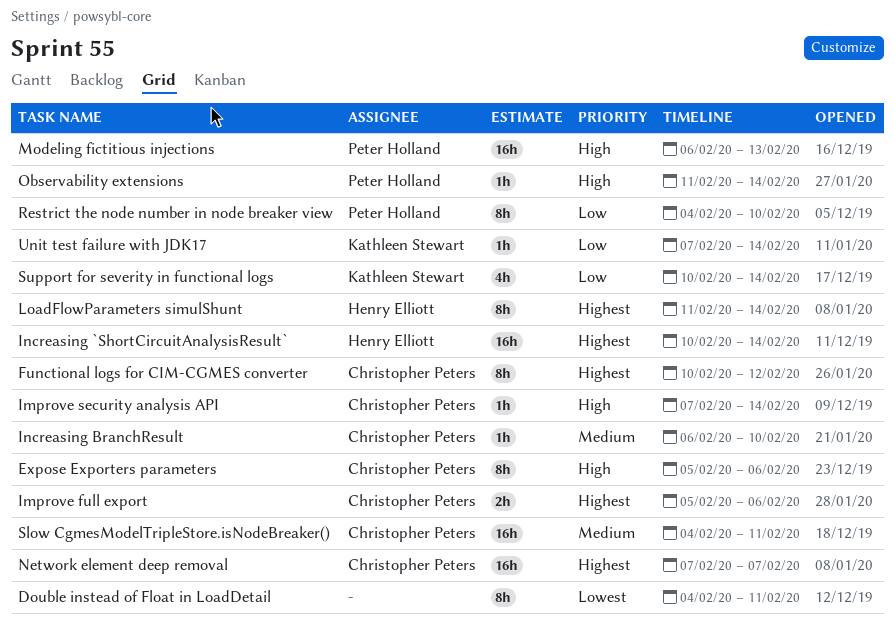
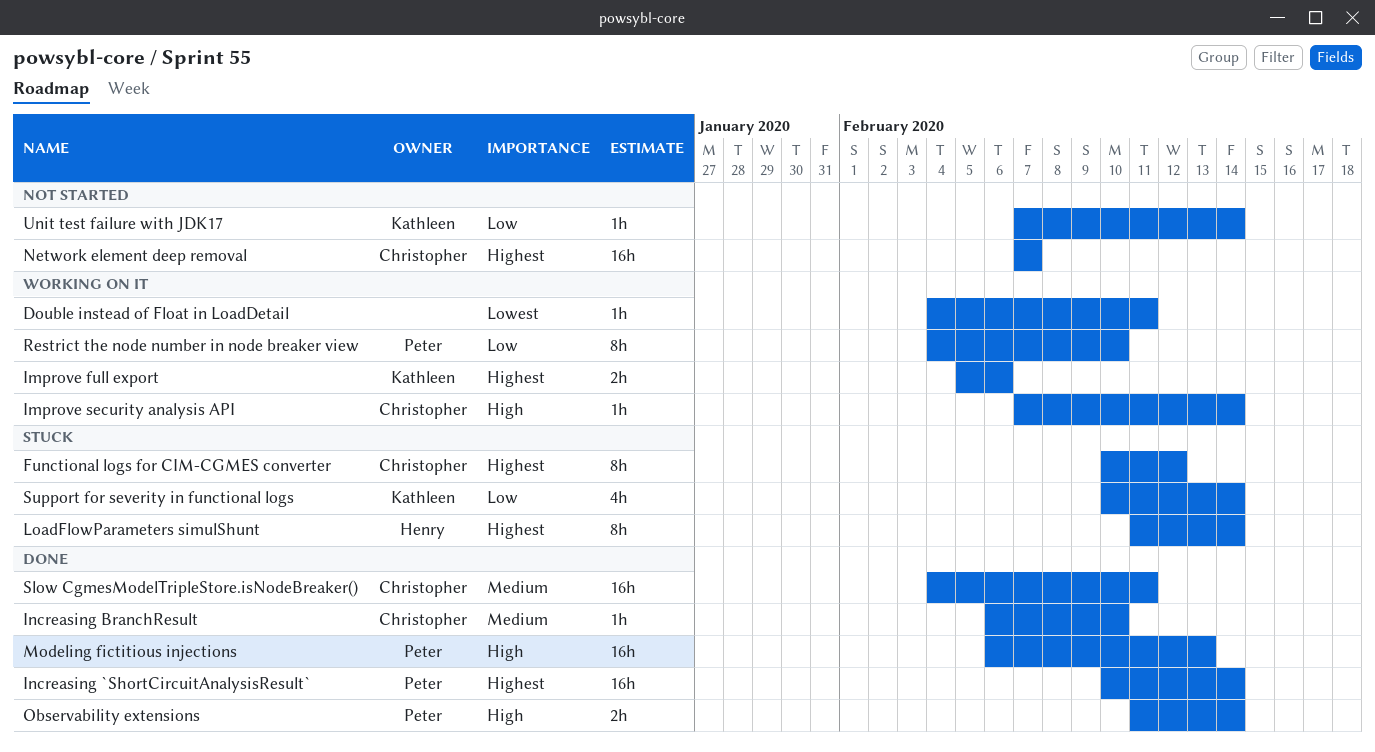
Double instead of Float in LoadDetail, estimate: 8h -> 1h
Expose Exporters parameters: present -> none
Improve full export, owner: Christopher Peters -> Kathleen Stewart
Increasing `ShortCircuitAnalysisResult`, owner: Henry Elliott -> Peter Holland
Observability extensions, estimate: 1h -> 2h

